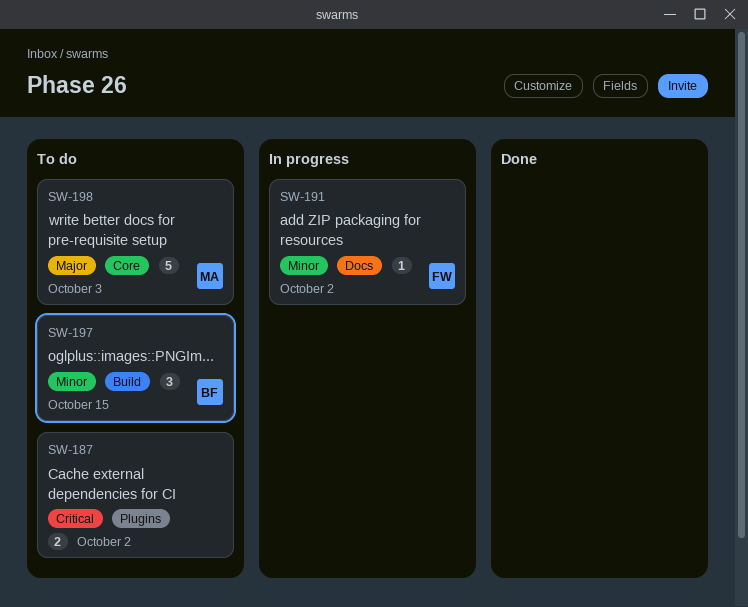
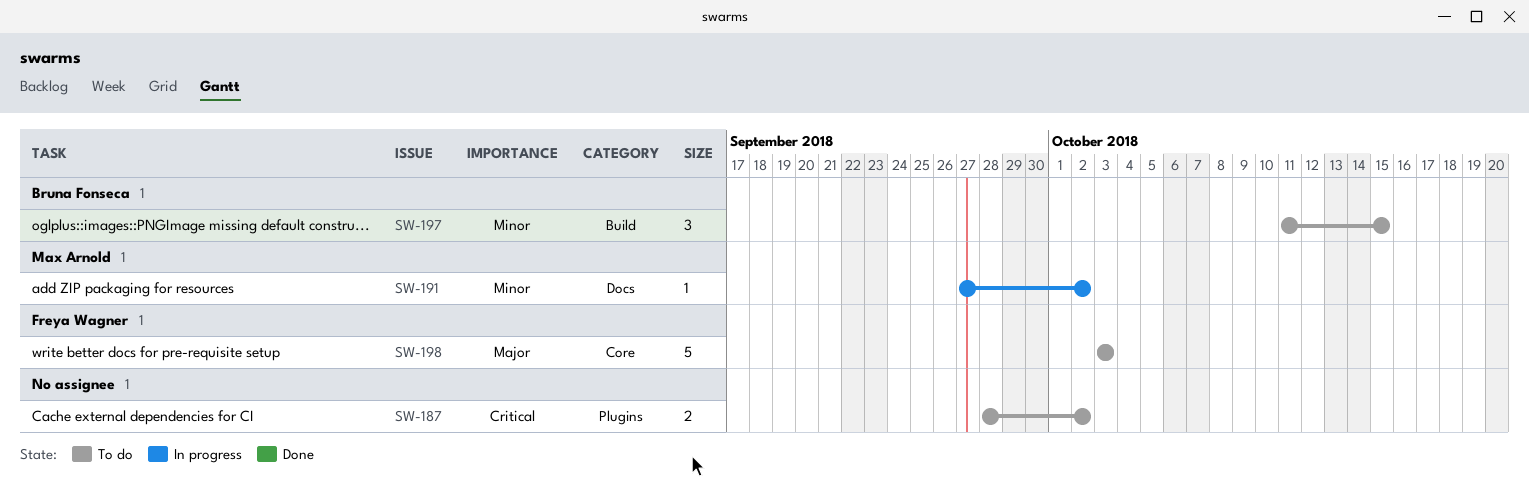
SW-191, owner: Freya Wagner -> Max Arnold
SW-198, owner: Max Arnold -> Freya Wagner

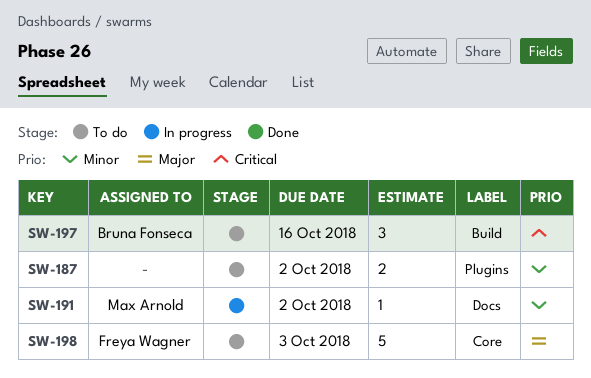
SW-187, priority: Critical -> Minor
SW-197, priority: Minor -> Critical
SW-197, due: Oct 15 -> Oct 16

